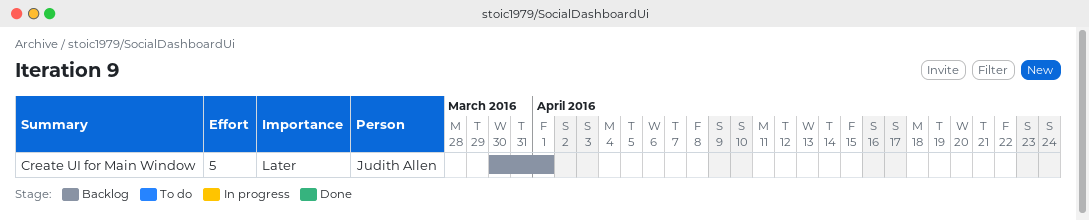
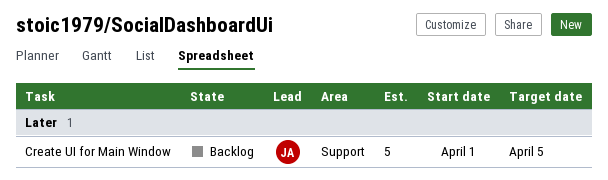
Create UI for Main Window, start: Mar 30 -> Apr 1
Create UI for Main Window, due: Apr 1 -> Apr 5

